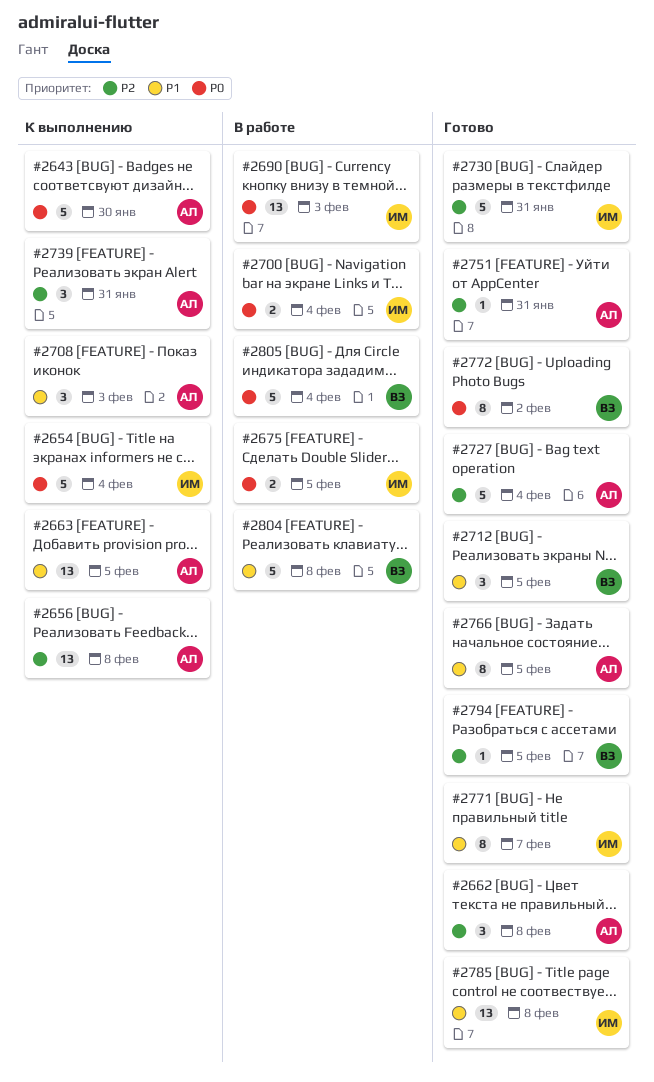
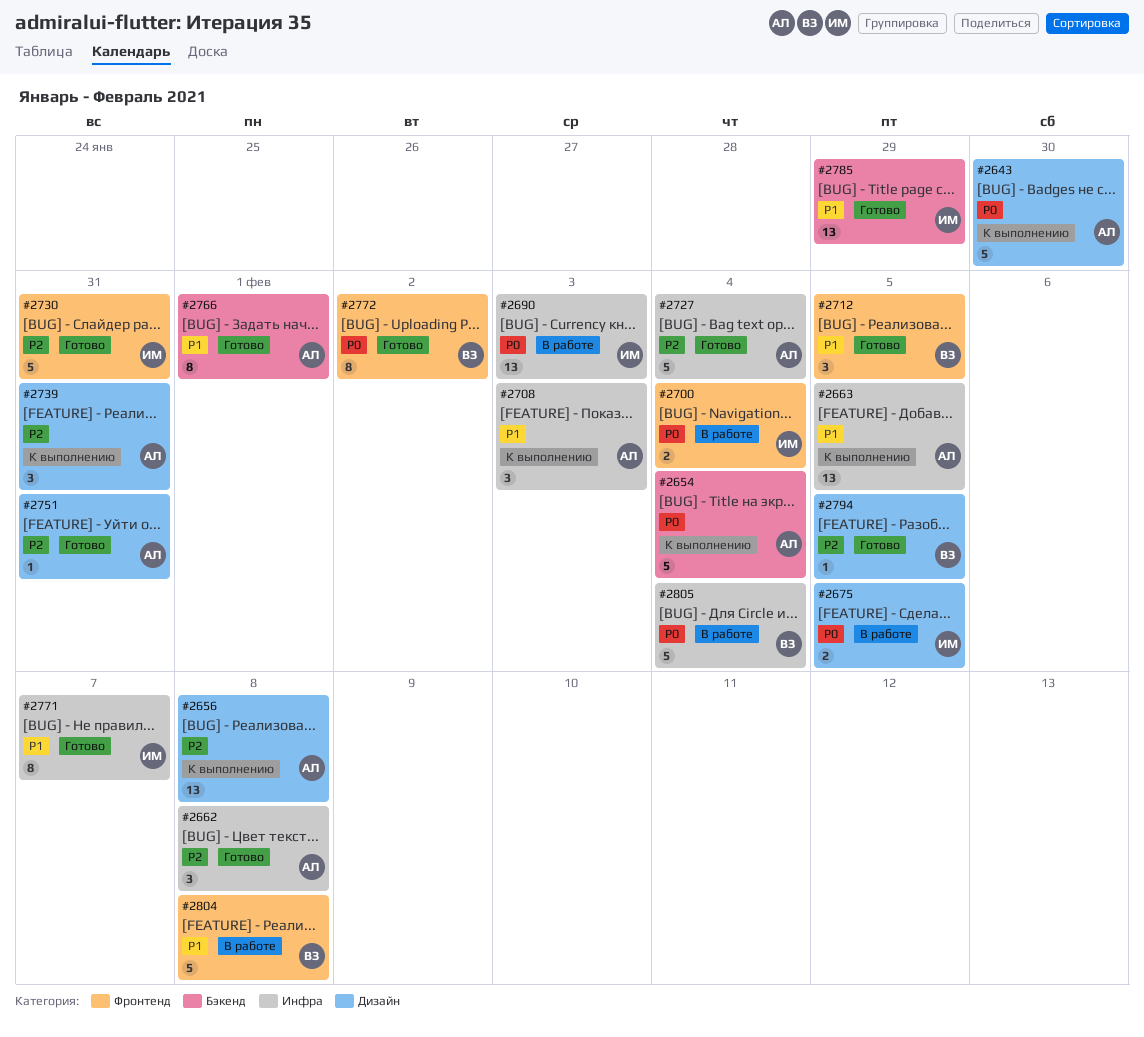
#2654, owner: ИМ -> АЛ
#2766, due: Feb 5 -> Feb 1
#2785, due: Feb 8 -> Jan 29

